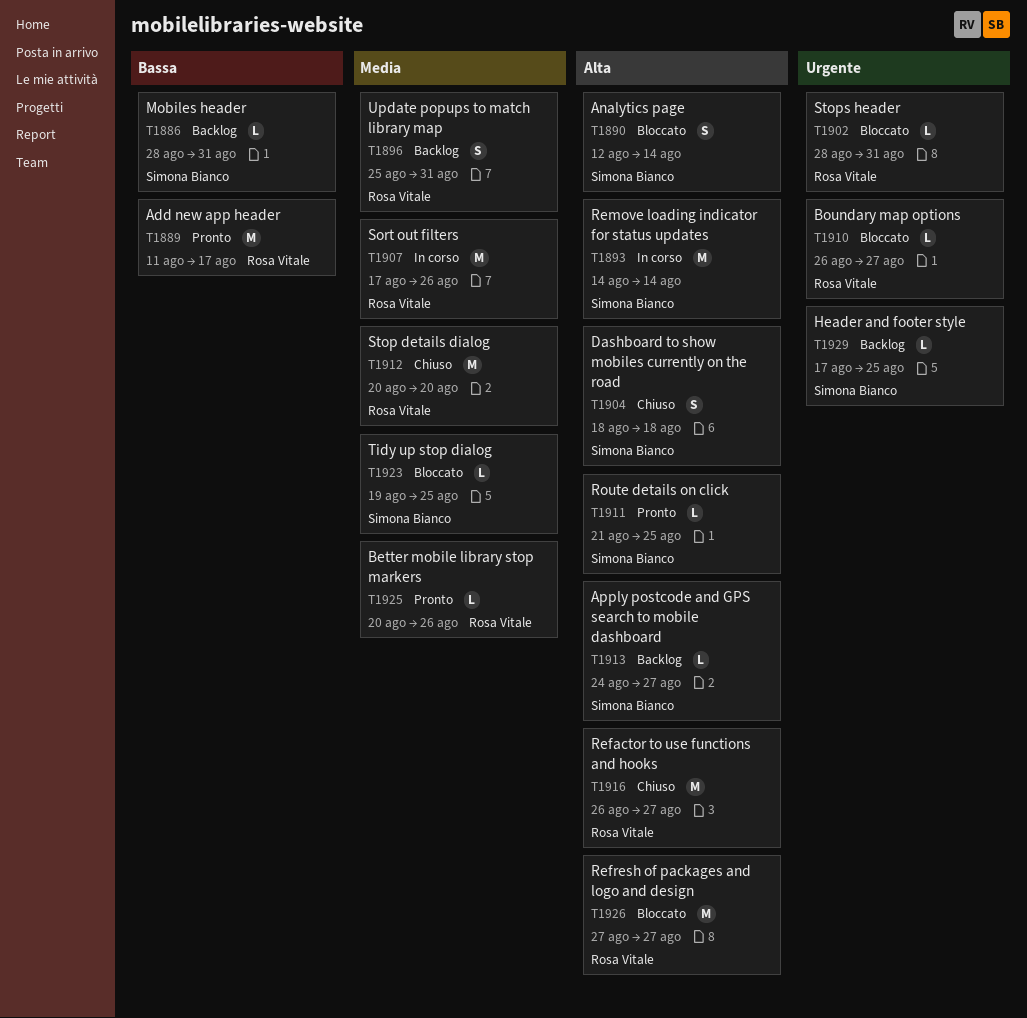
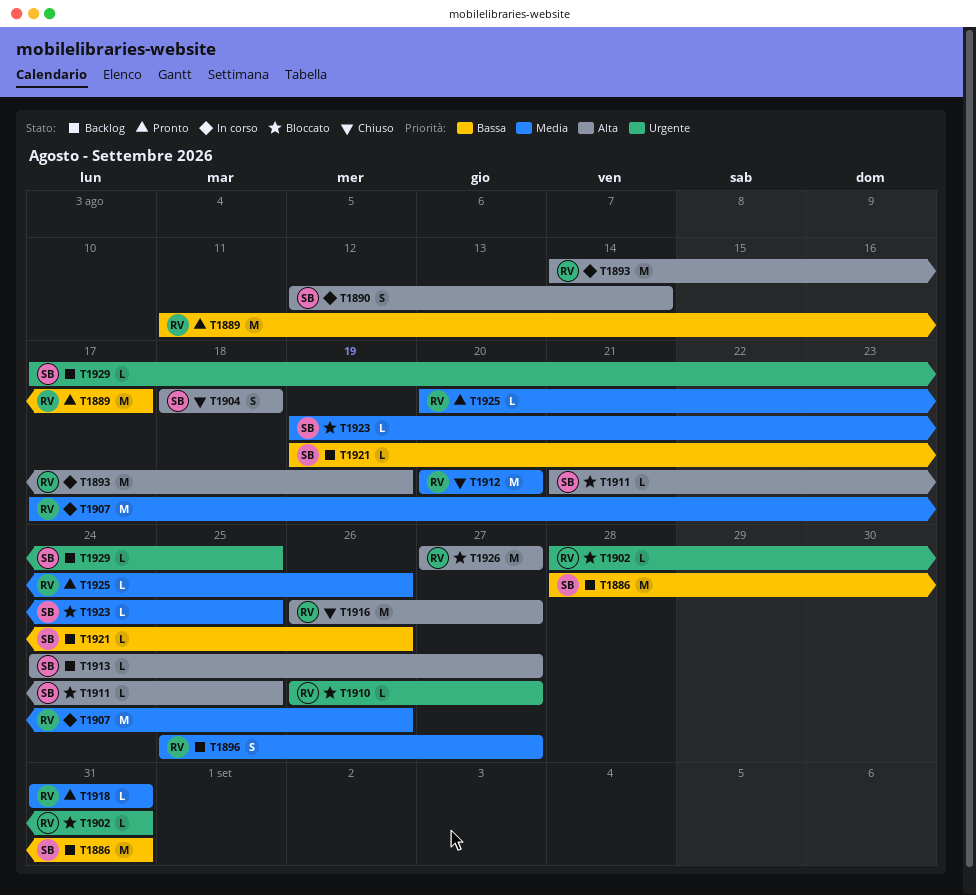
T1886, estimate: L -> M
T1890, status: Bloccato -> In corso
T1893, owner: Simona Bianco -> Rosa Vitale
T1893, due: Aug 14 -> Aug 19
T1896, due: Aug 31 -> Aug 27
T1911, status: Pronto -> Bloccato
T1918: none -> present
T1921: none -> present

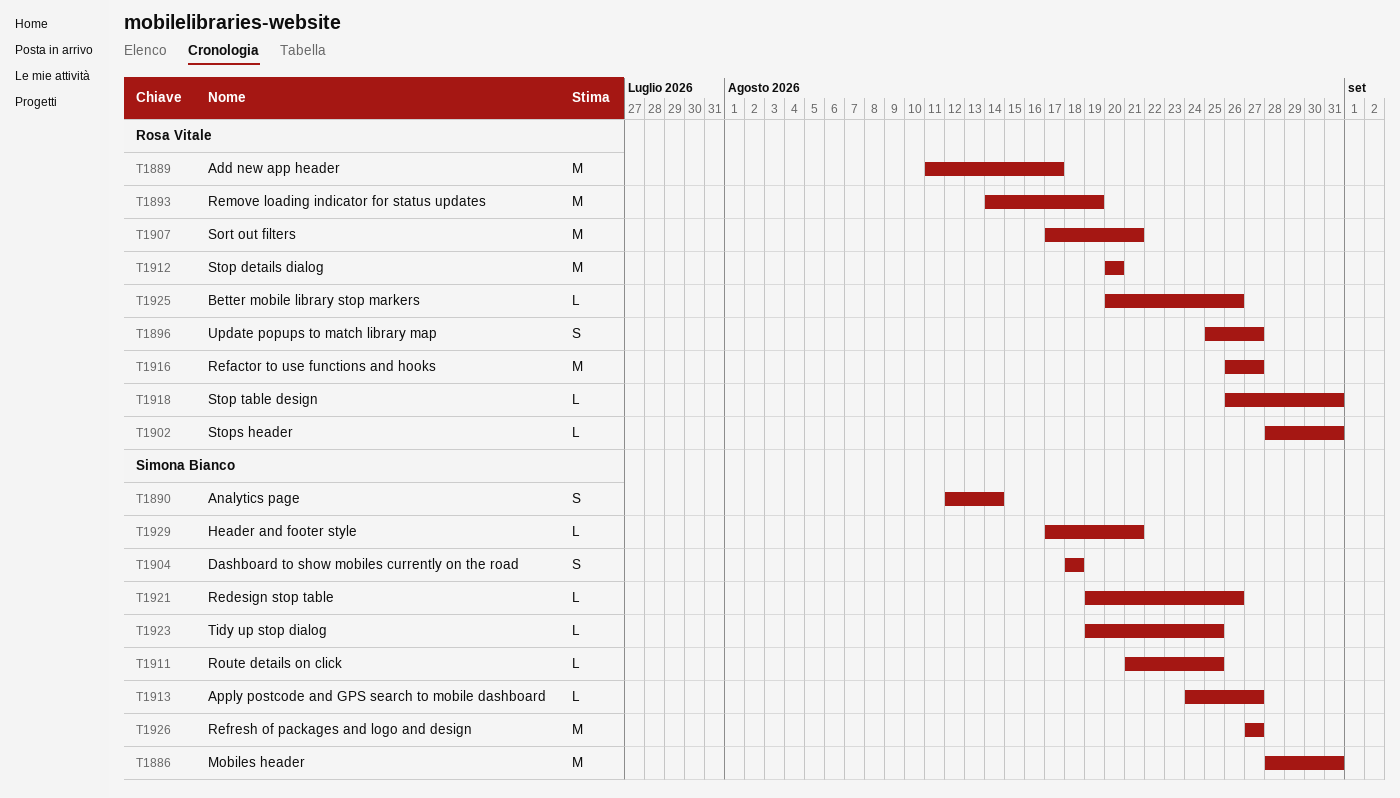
T1907, due: Aug 26 -> Aug 21
T1910: present -> none
T1918, start: Aug 31 -> Aug 26
T1926, owner: Rosa Vitale -> Simona Bianco
T1929, due: Aug 25 -> Aug 21

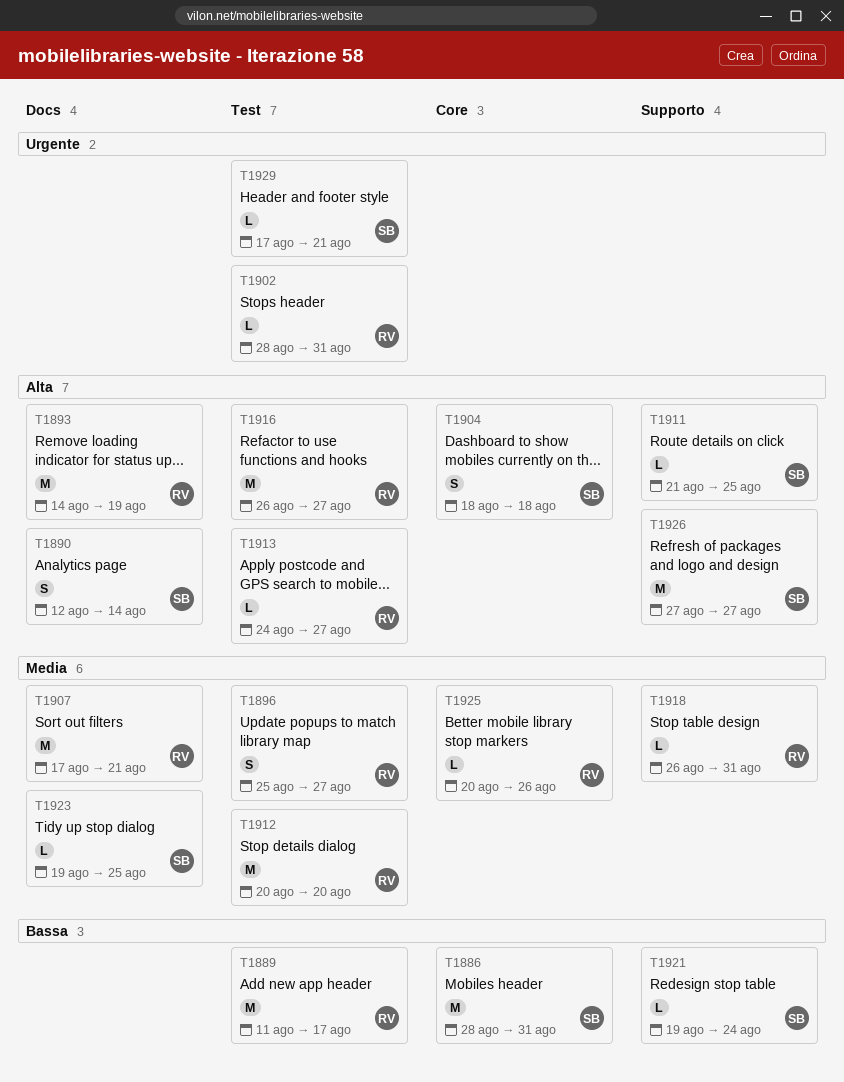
T1913, owner: Simona Bianco -> Rosa Vitale
T1921, due: Aug 26 -> Aug 24

